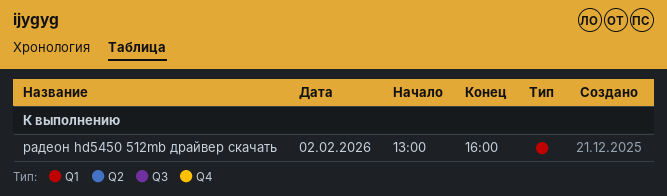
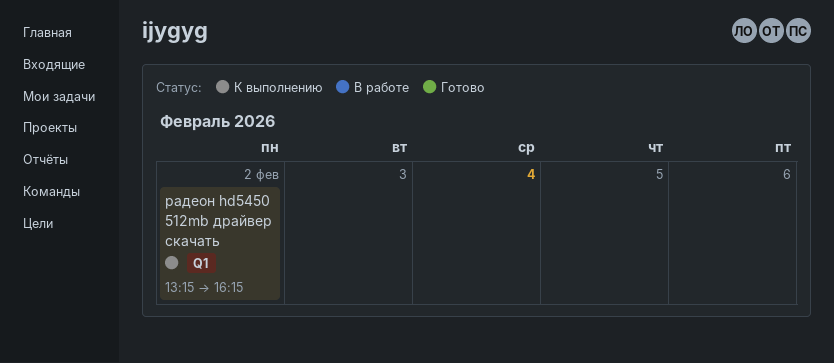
радеон hd5450 512mb драйвер скачать, begins: 13:00 -> 13:15
радеон hd5450 512mb драйвер скачать, ends: 16:00 -> 16:15

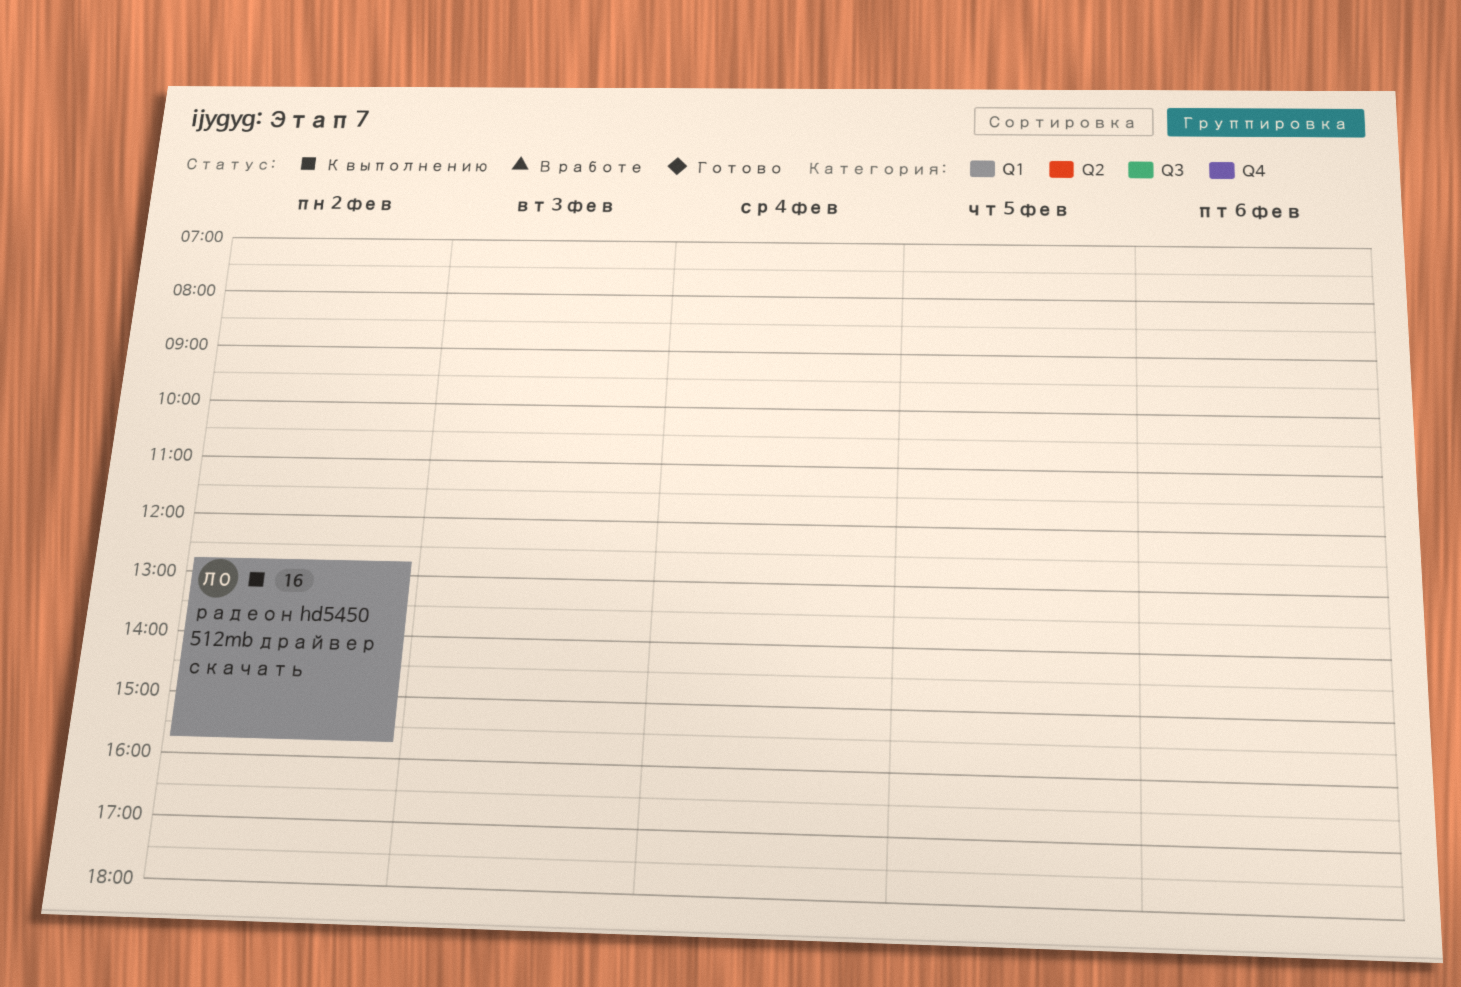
радеон hd5450 512mb драйвер скачать, begins: 13:15 -> 12:45
радеон hd5450 512mb драйвер скачать, ends: 16:15 -> 15:45

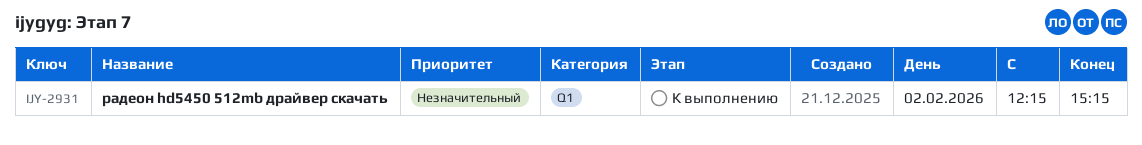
радеон hd5450 512mb драйвер скачать, begins: 12:45 -> 12:15
радеон hd5450 512mb драйвер скачать, ends: 15:45 -> 15:15

